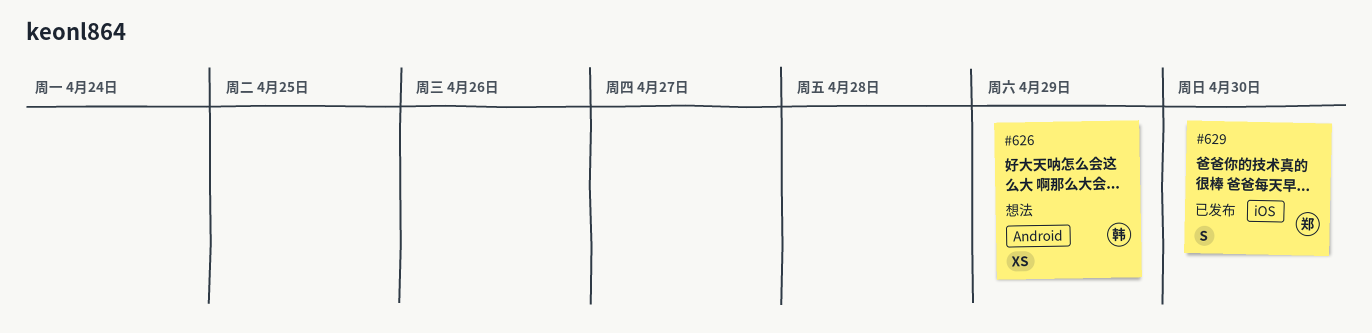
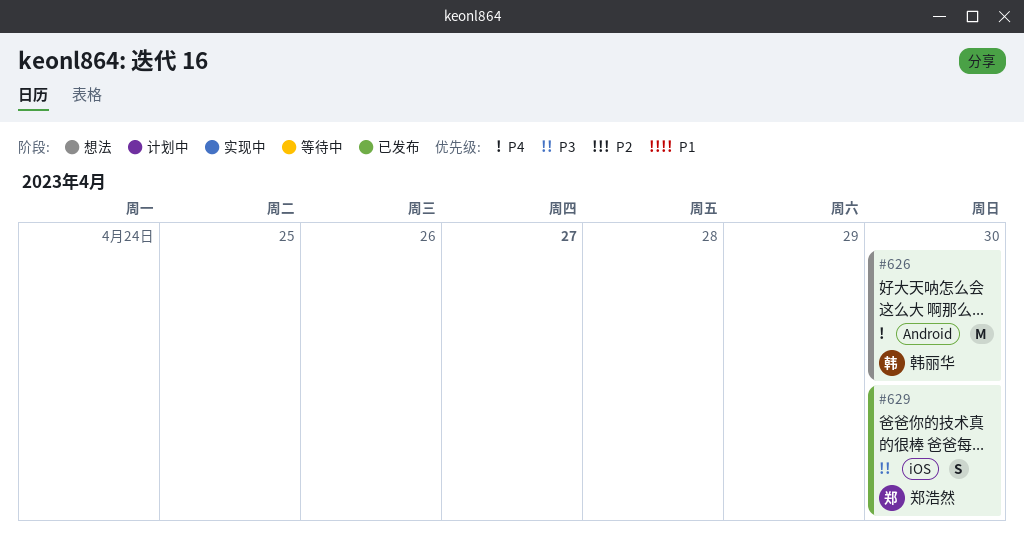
#626, estimate: XS -> M
#626, due: Apr 29 -> Apr 30

